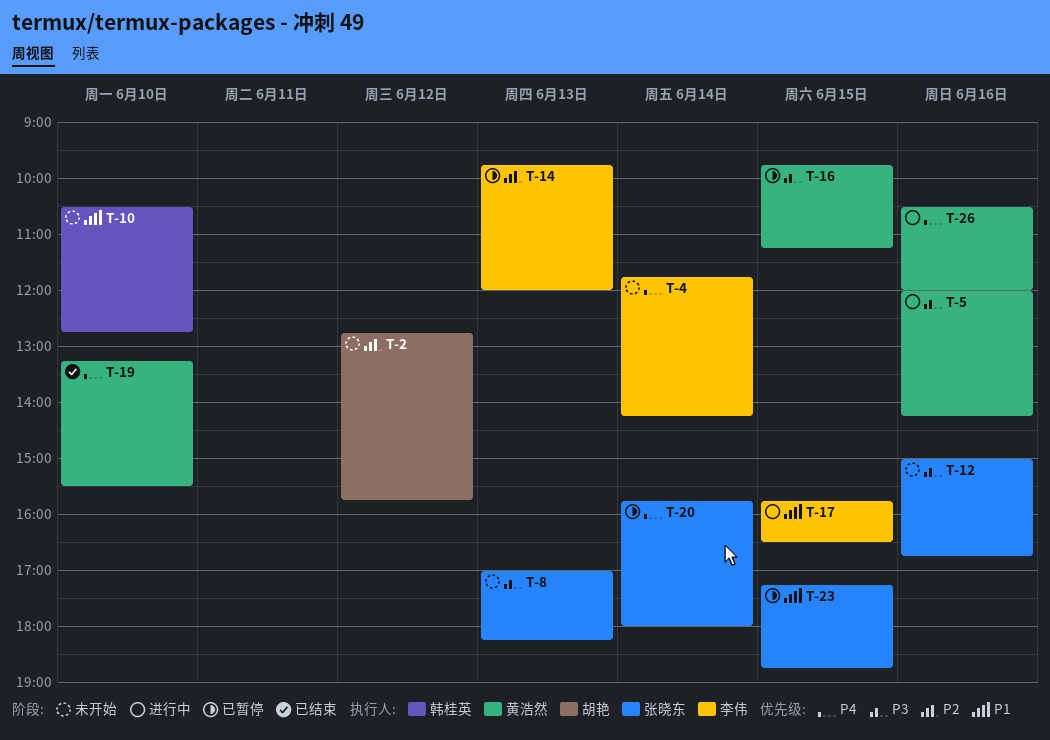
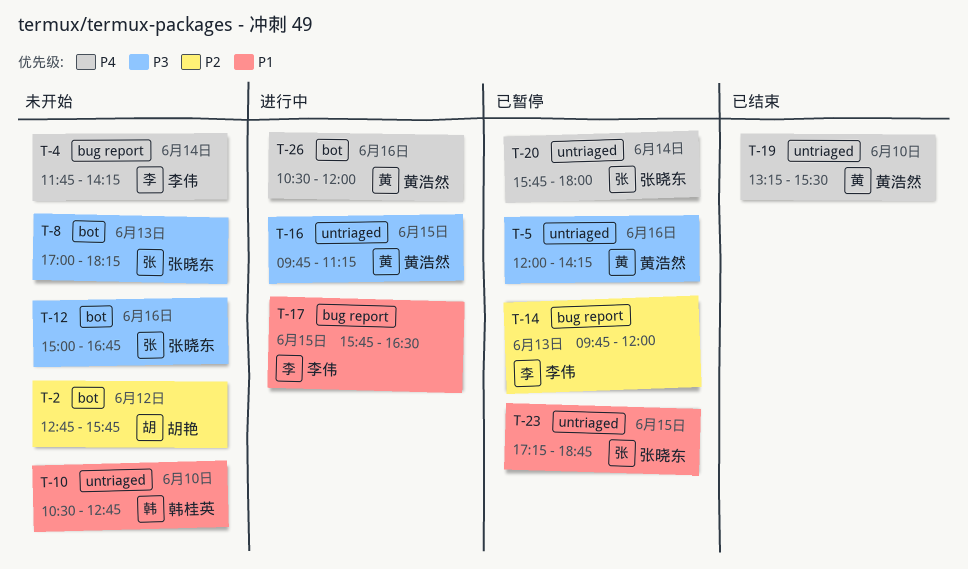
T-5, status: 进行中 -> 已暂停
T-16, status: 已暂停 -> 进行中

